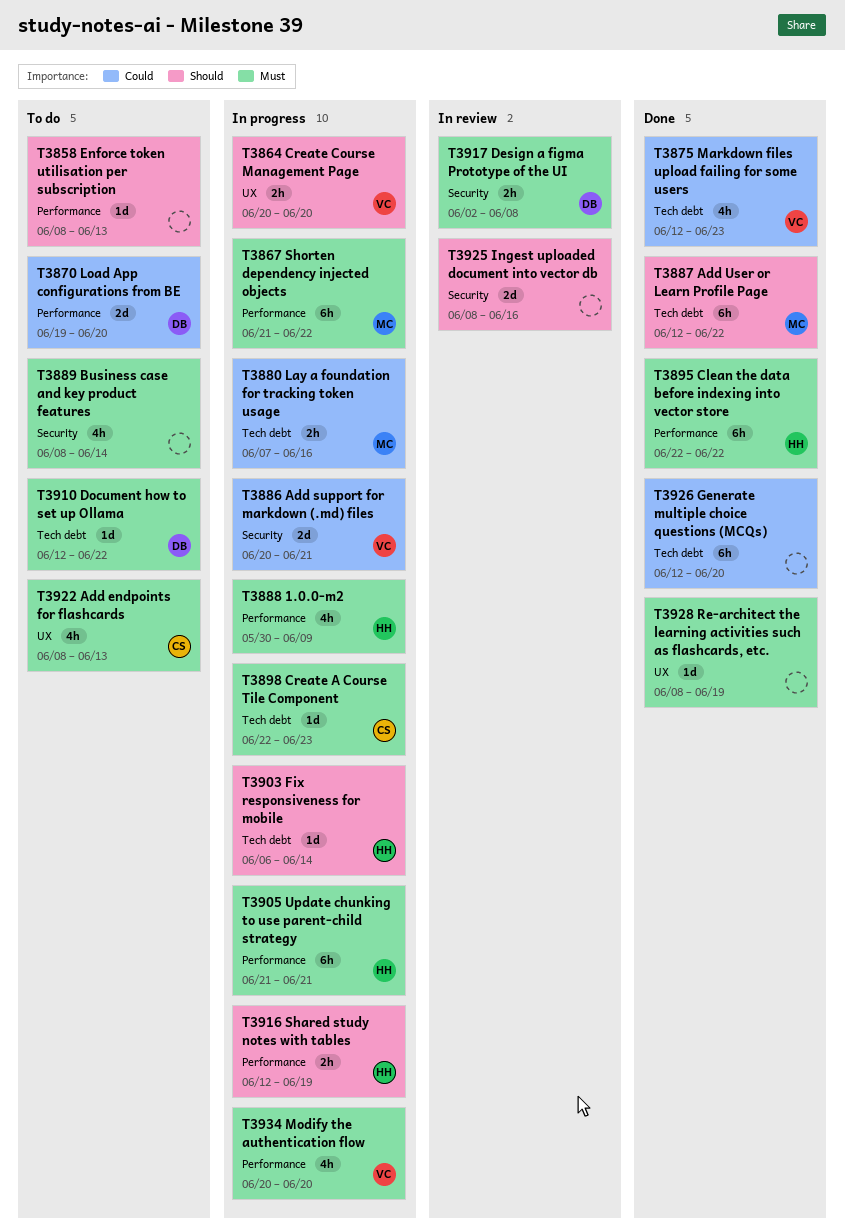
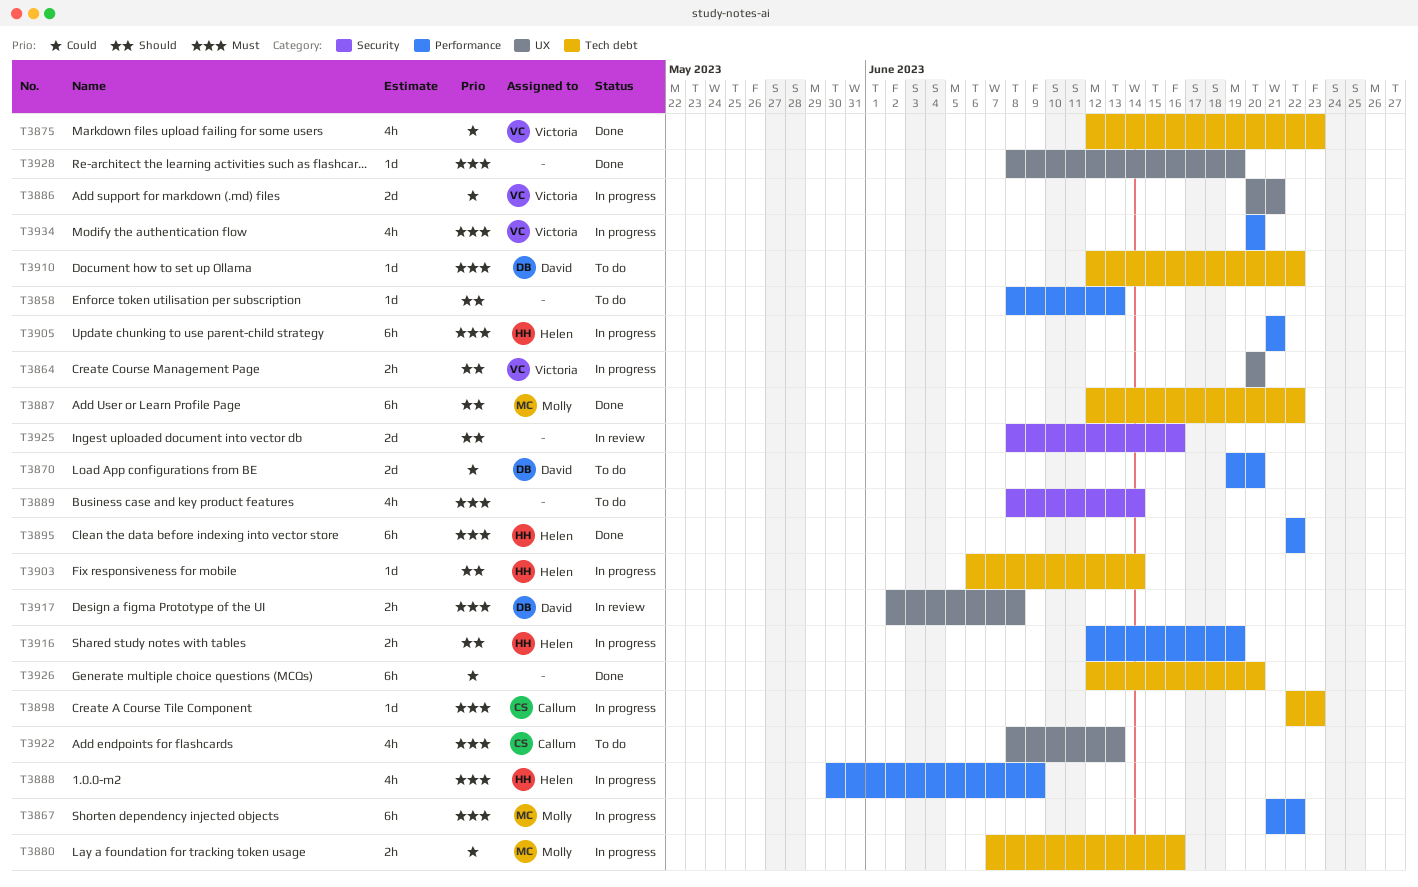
T3886, label: Security -> UX
T3917, label: Security -> UX

